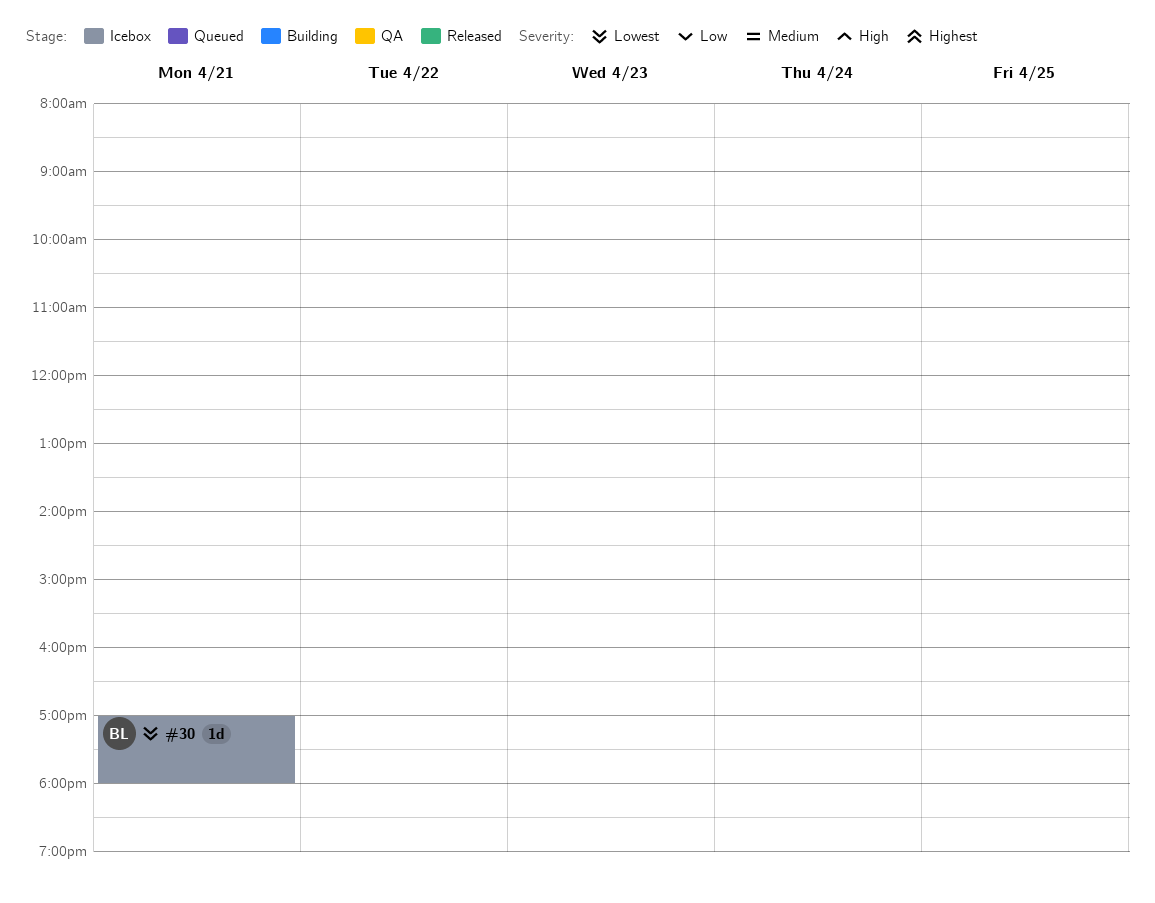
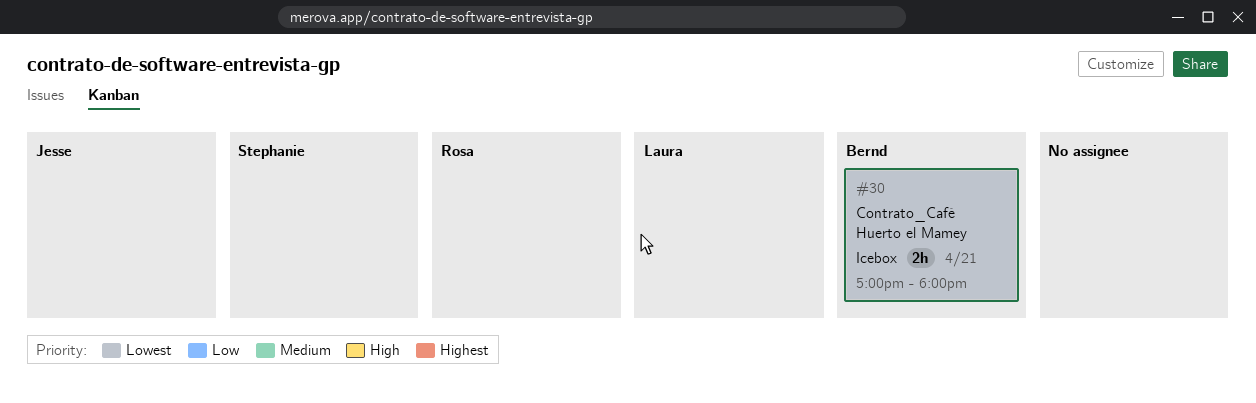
#30, estimate: 1d -> 2h

